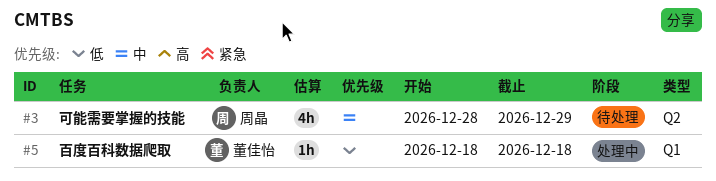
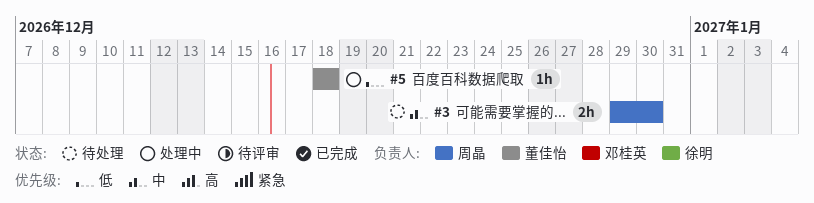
#3, estimate: 4h -> 2h
#3, start: Dec 28 -> Dec 29
#3, due: Dec 29 -> Dec 30

